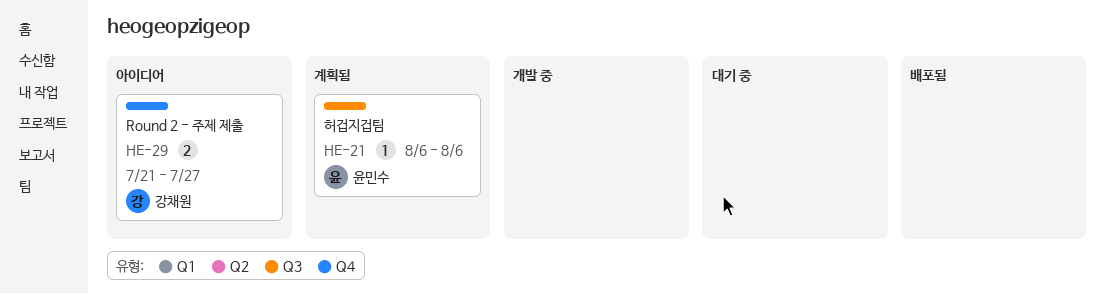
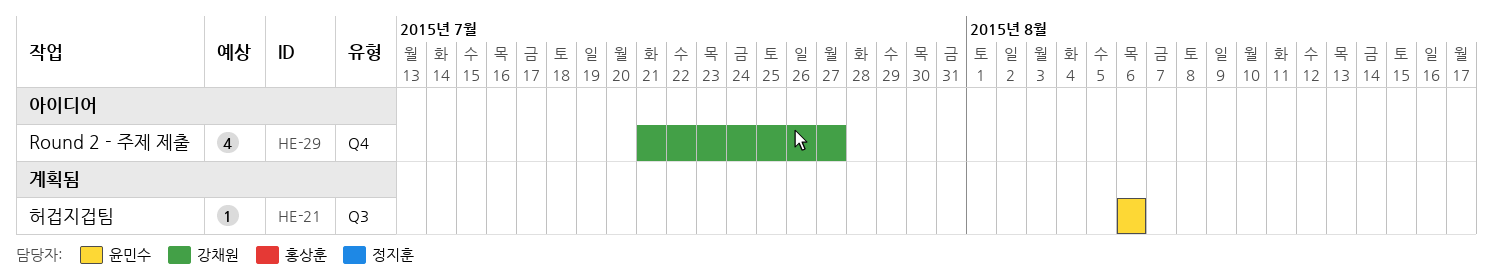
HE-29, estimate: 2 -> 4

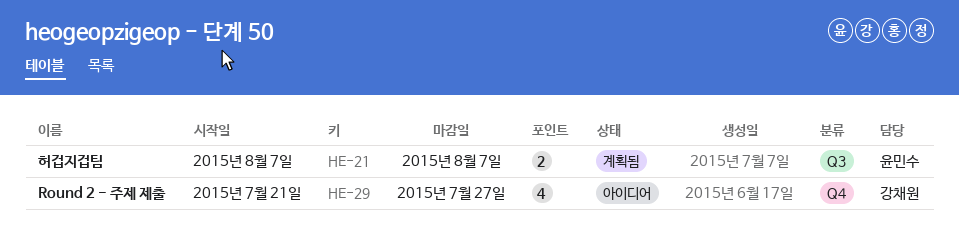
HE-21, estimate: 1 -> 2
HE-21, start: Aug 6 -> Aug 7
HE-21, due: Aug 6 -> Aug 7

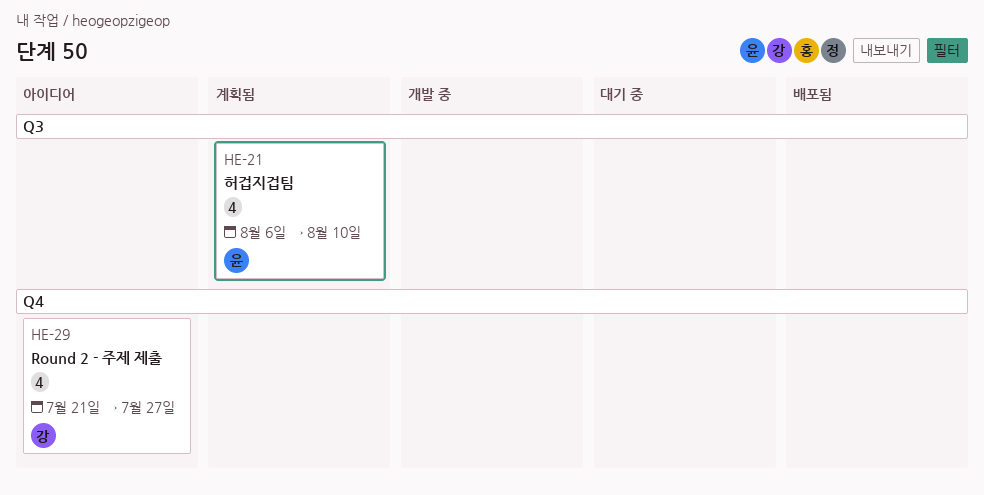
HE-21, estimate: 2 -> 4
HE-21, start: Aug 7 -> Aug 6
HE-21, due: Aug 7 -> Aug 10

